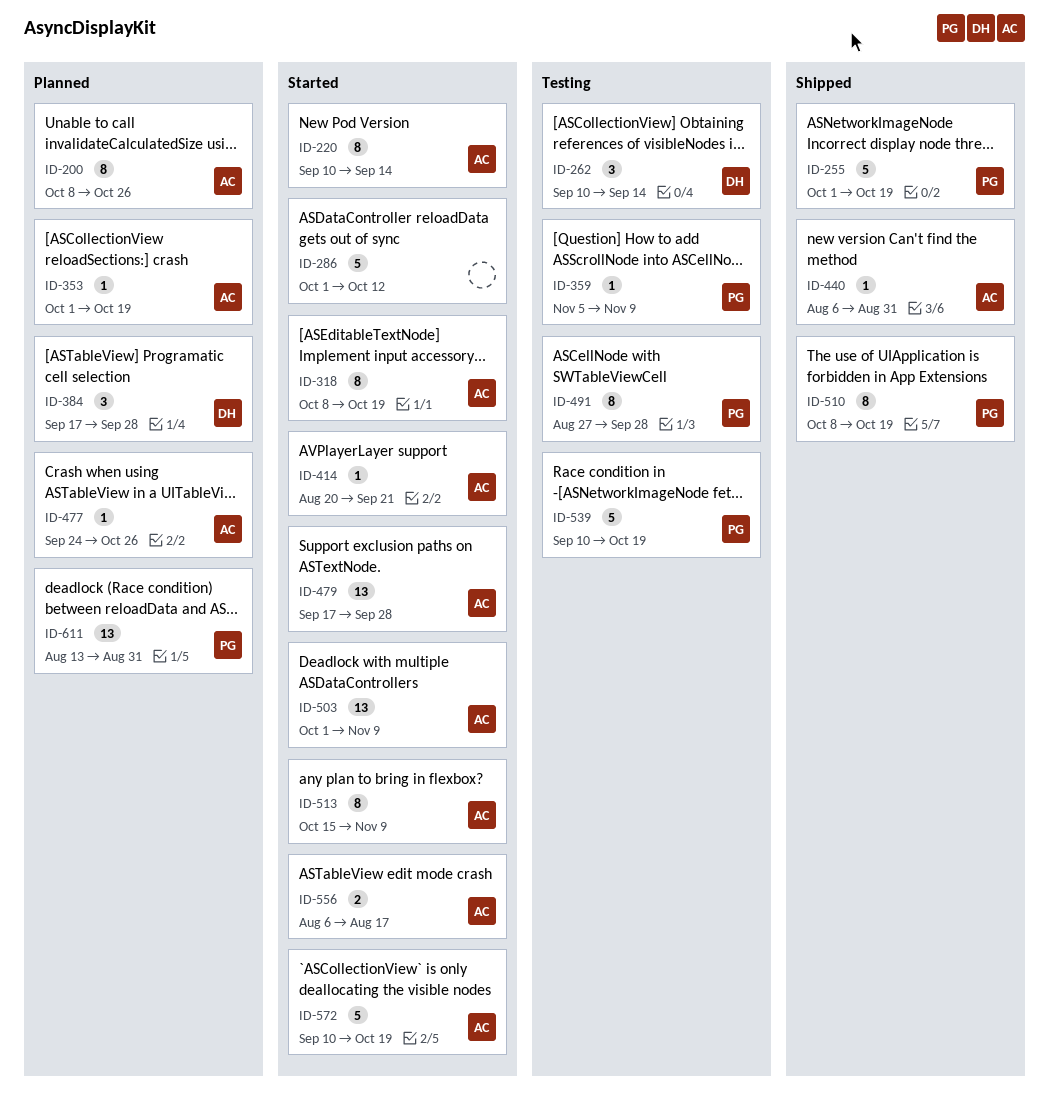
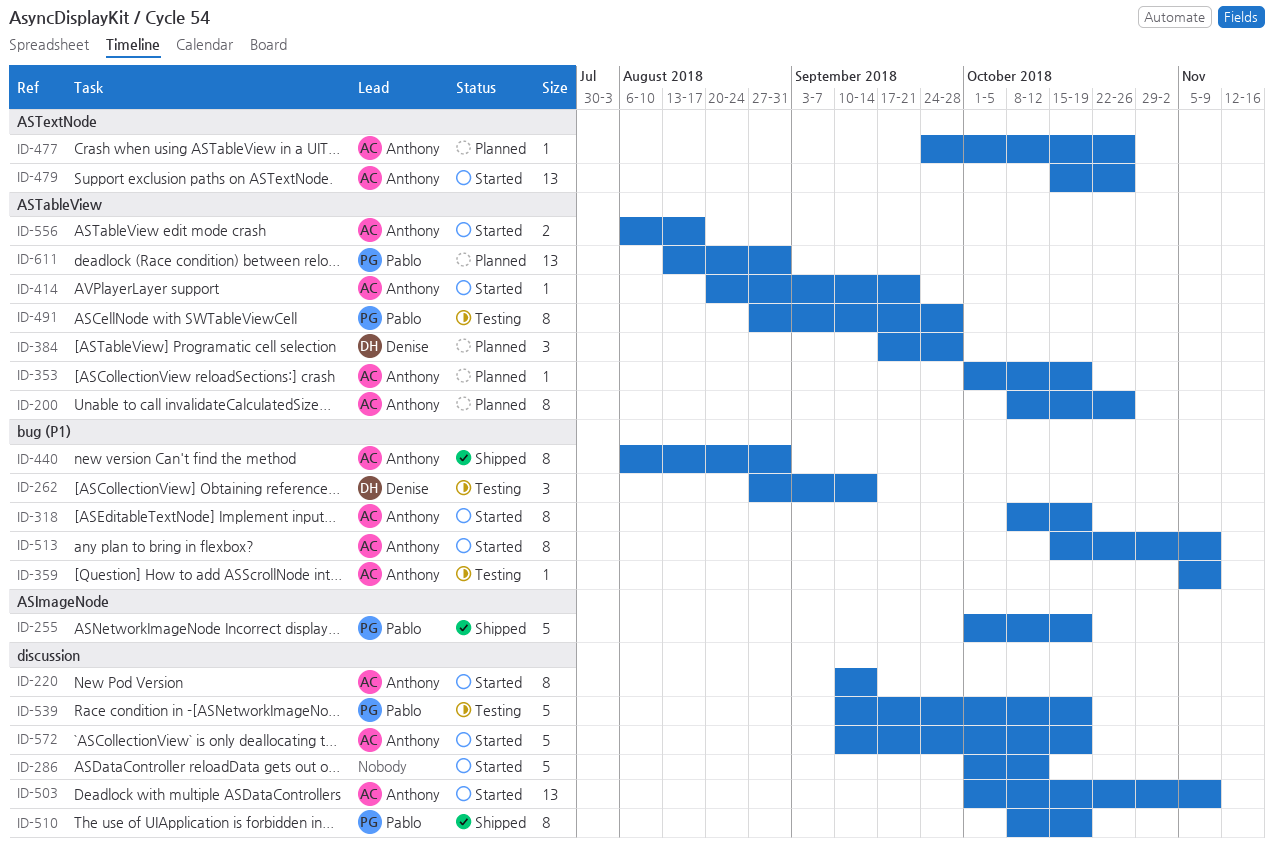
ID-262, start: Sep 10 -> Aug 27
ID-359, owner: Pablo -> Anthony
ID-440, estimate: 1 -> 8
ID-479, start: Sep 17 -> Oct 15
ID-479, due: Sep 28 -> Oct 26

